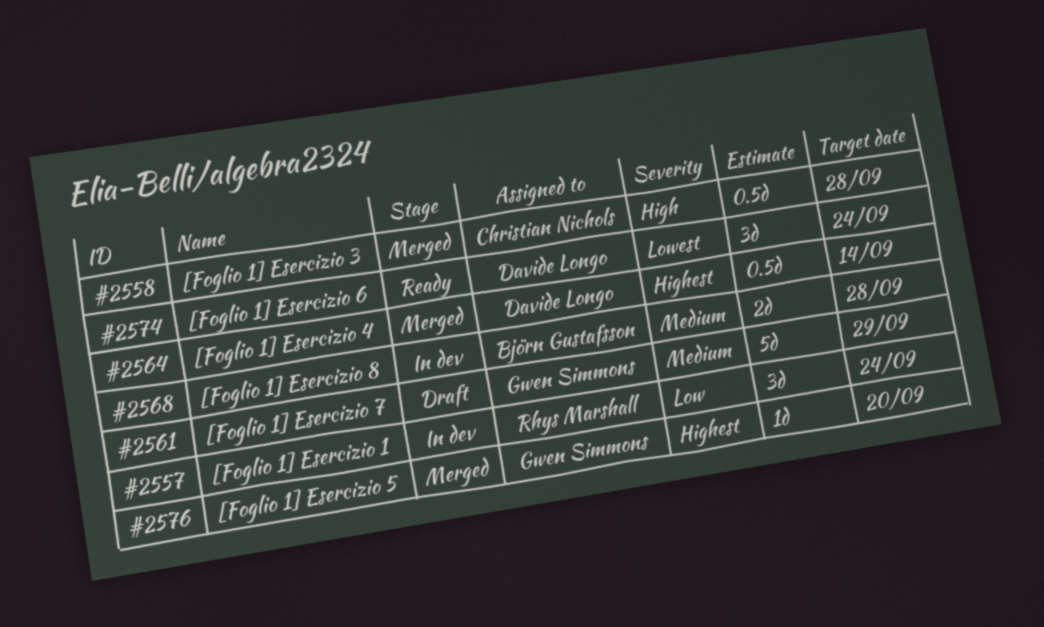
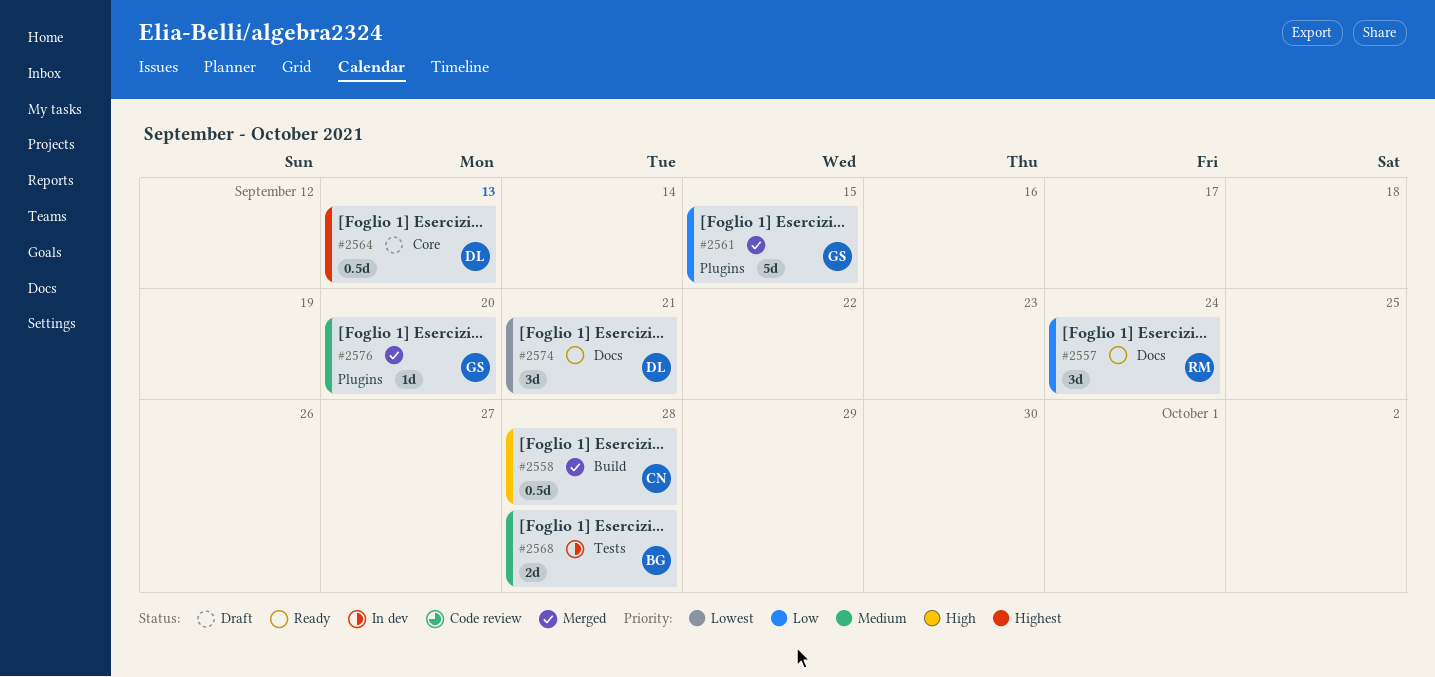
#2557, status: In dev -> Ready
#2561, status: Draft -> Merged
#2561, priority: Medium -> Low
#2561, due: Sep 29 -> Sep 15
#2564, status: Merged -> Draft
#2564, due: Sep 14 -> Sep 13
#2574, due: Sep 24 -> Sep 21
#2576, priority: Highest -> Medium

